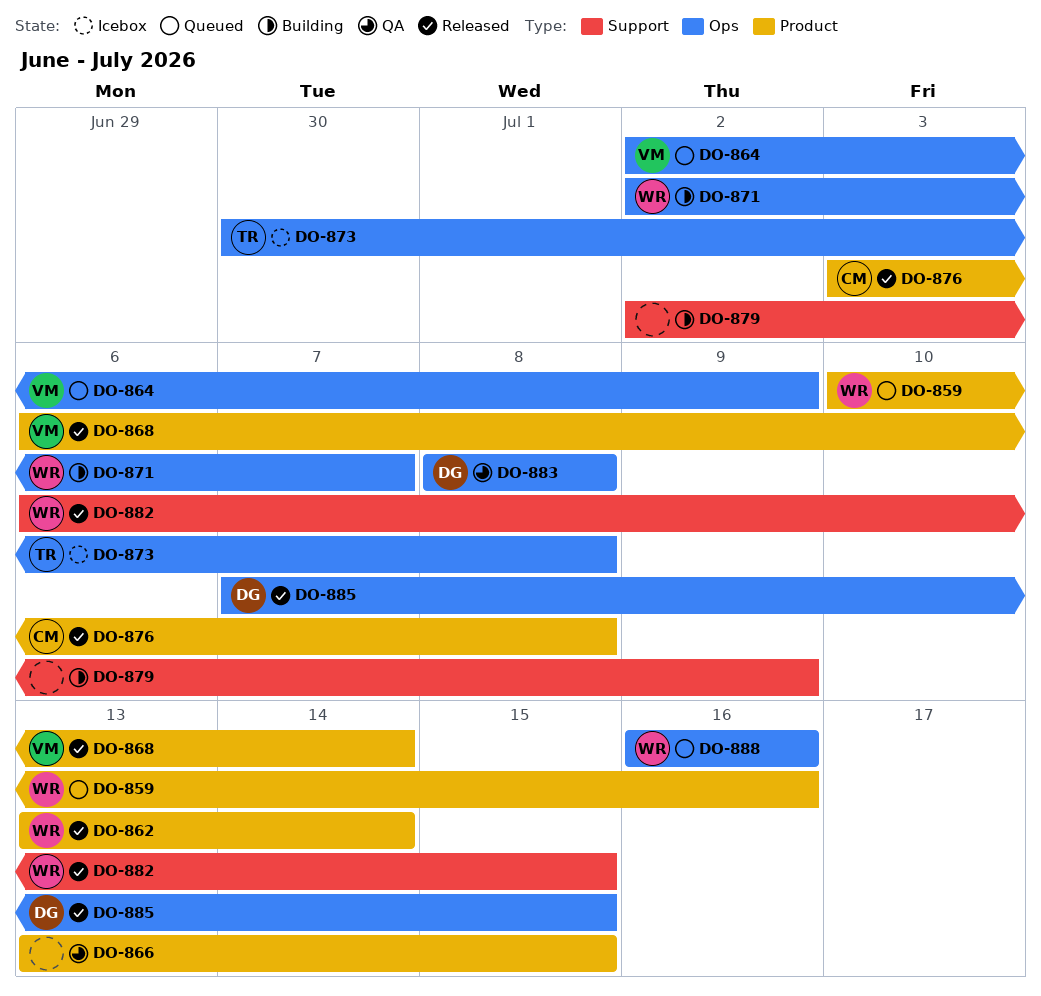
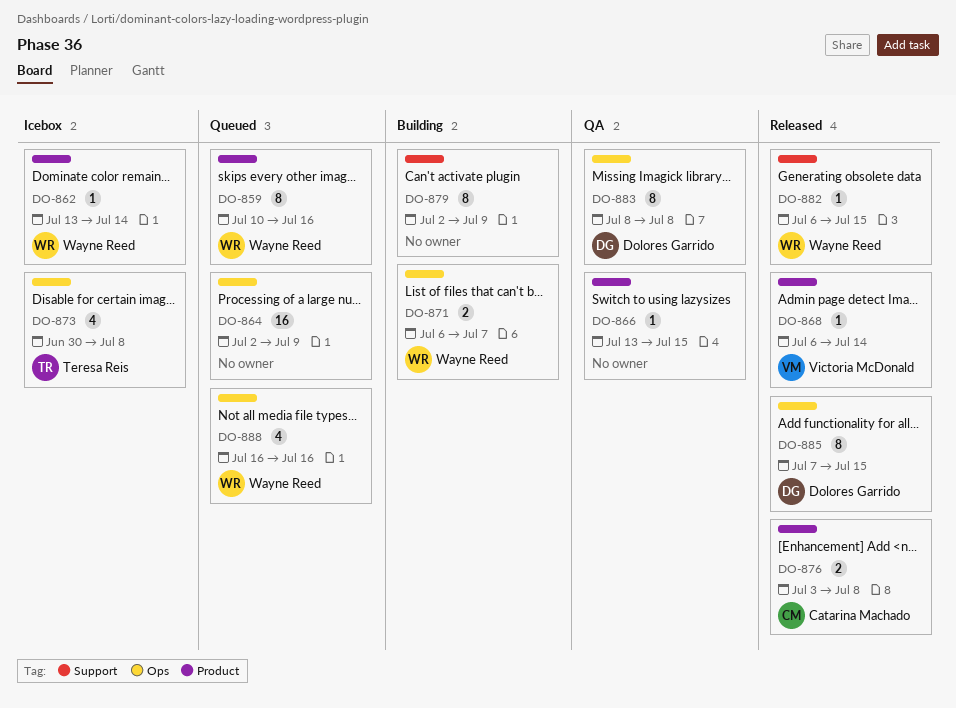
DO-862, status: Released -> Icebox
DO-864, owner: Victoria McDonald -> none
DO-871, start: Jul 2 -> Jul 6

